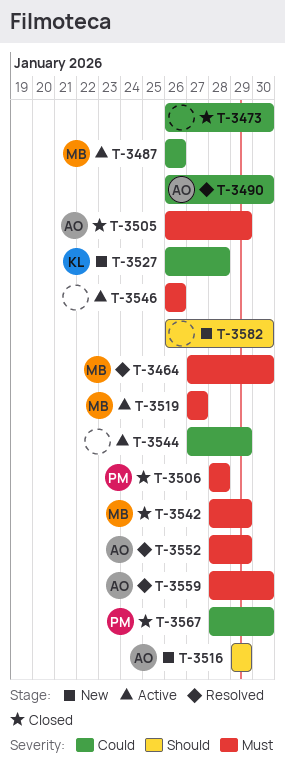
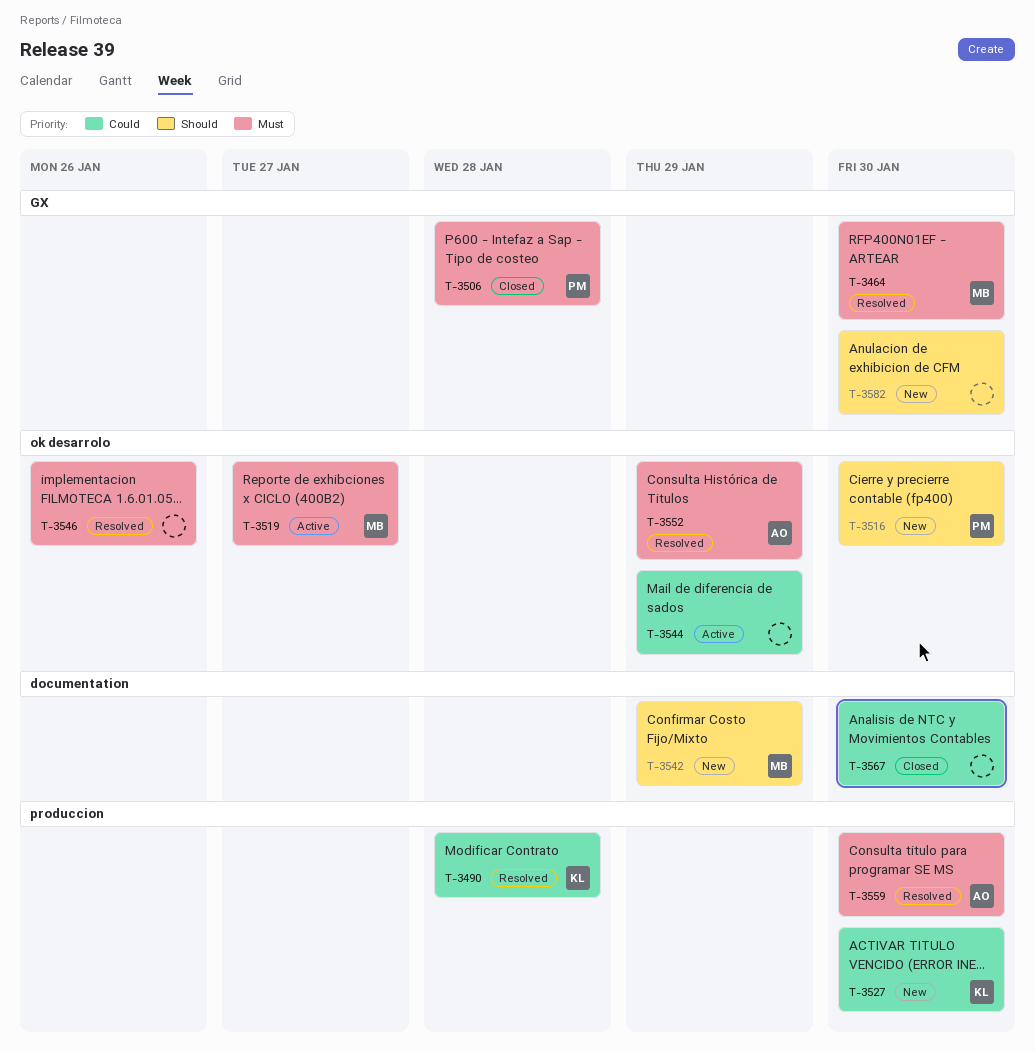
T-3473: present -> none
T-3487: present -> none
T-3490, owner: AO -> KL
T-3490, due: Jan 30 -> Jan 28
T-3505: present -> none
T-3516, owner: AO -> PM
T-3516, due: Jan 29 -> Jan 30
T-3527, due: Jan 28 -> Jan 30
T-3542, status: Closed -> New
T-3542, priority: Must -> Should
T-3546, status: Active -> Resolved
T-3567, owner: PM -> none

